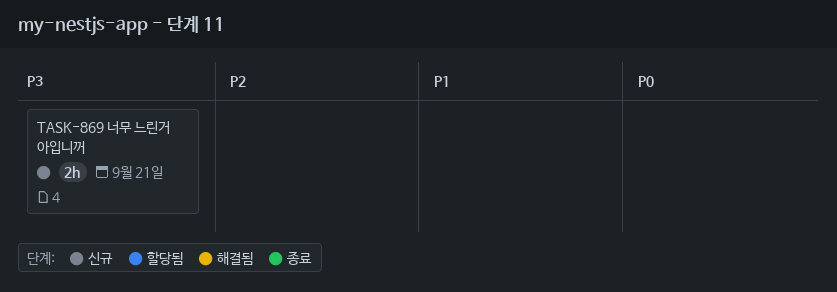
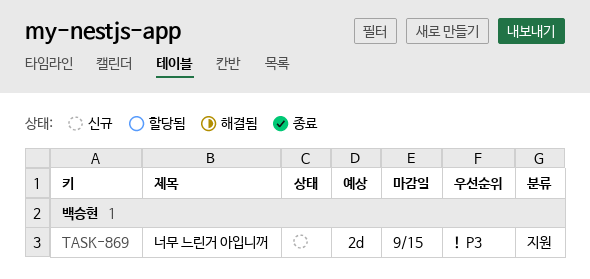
TASK-869, estimate: 2h -> 2d
TASK-869, due: Sep 21 -> Sep 15

